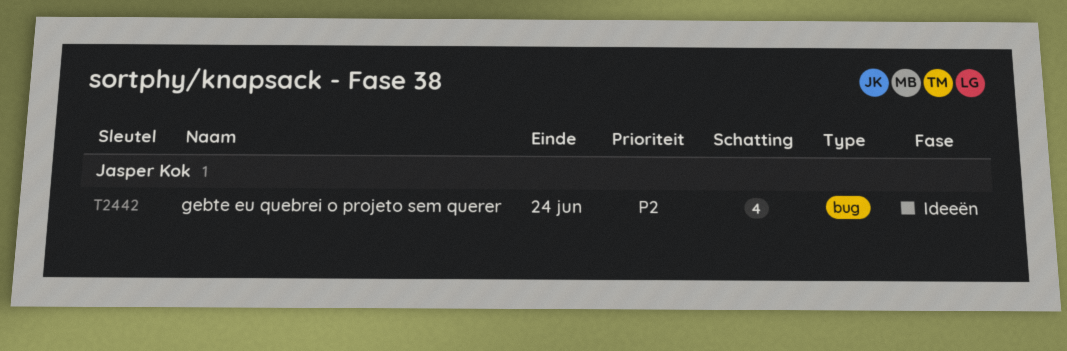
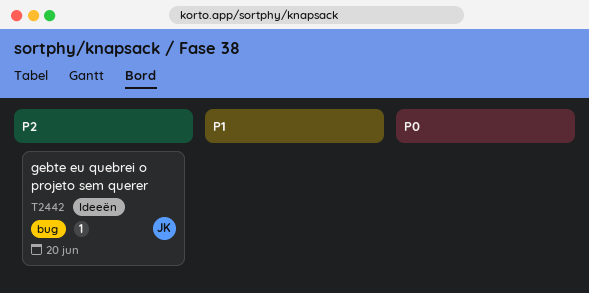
T2442, estimate: 4 -> 1
T2442, due: Jun 24 -> Jun 20

